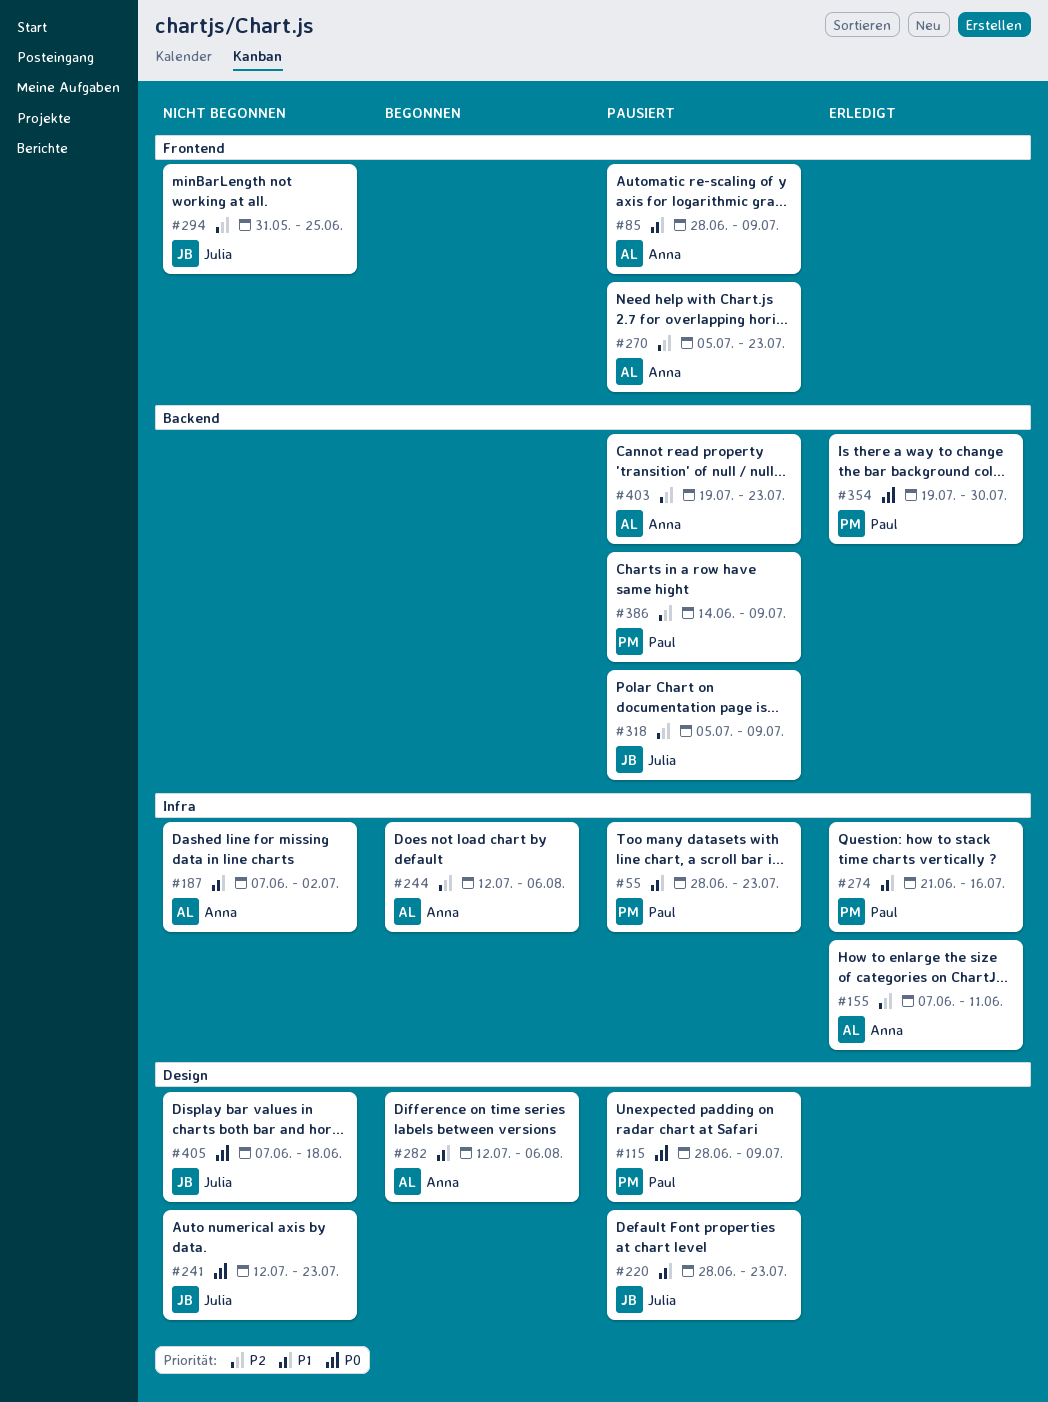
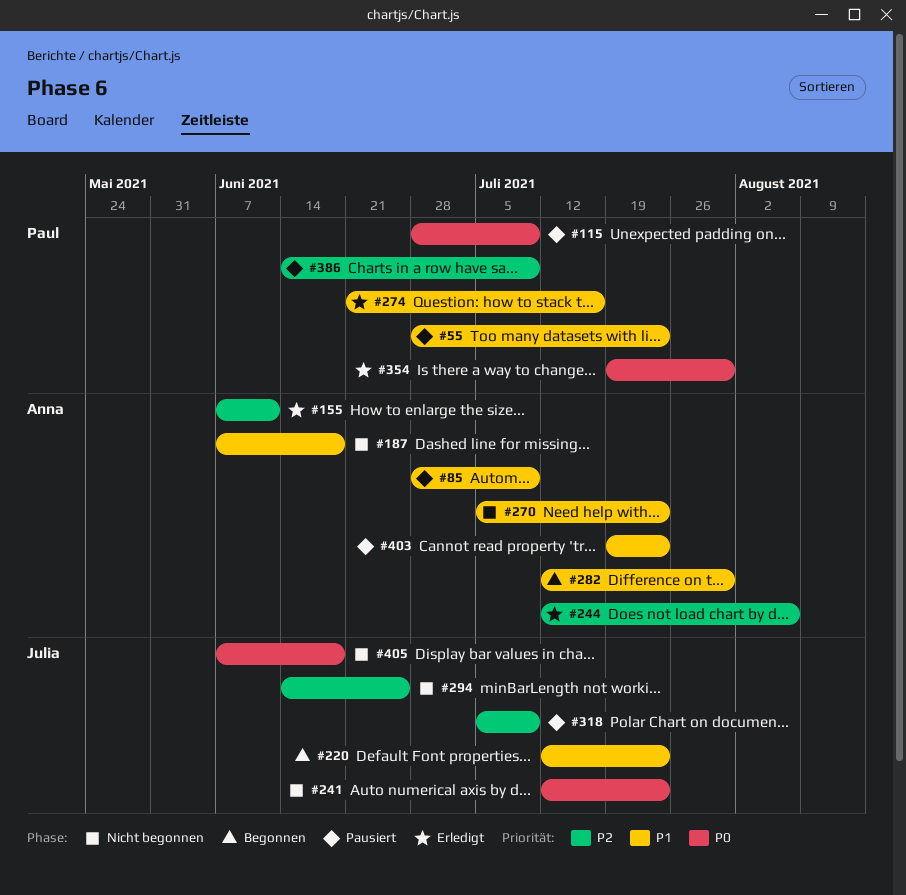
#187, due: Jul 2 -> Jun 18
#220, status: Pausiert -> Begonnen
#220, start: Jun 28 -> Jul 12
#244, status: Begonnen -> Erledigt
#270, status: Pausiert -> Nicht begonnen
#270, priority: P2 -> P1
#282, due: Aug 6 -> Jul 30
#294, start: May 31 -> Jun 14
#403, priority: P2 -> P1

